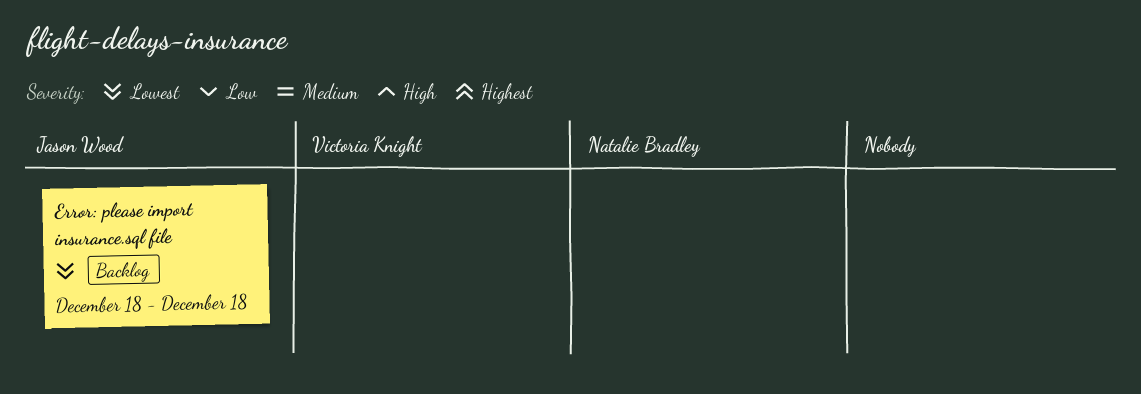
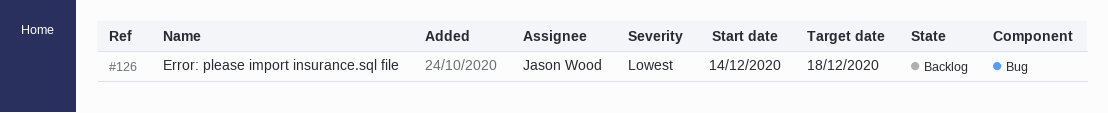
Error: please import insurance.sql file, start: Dec 18 -> Dec 14

